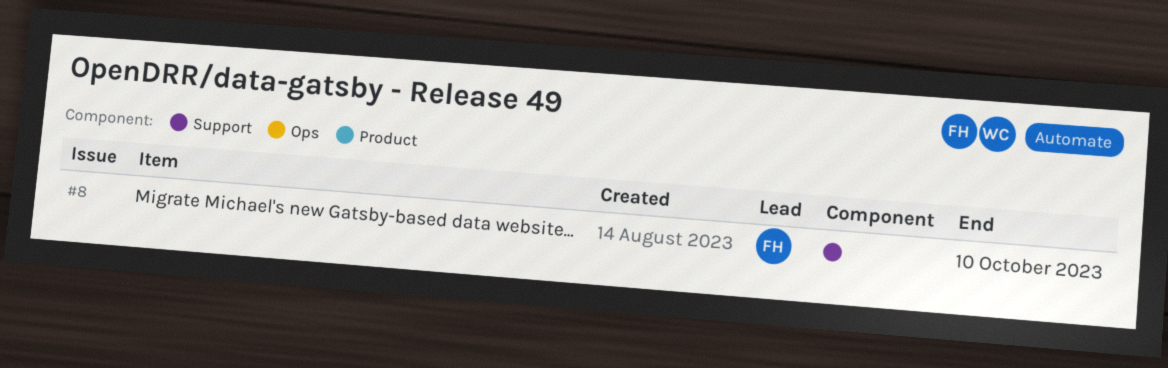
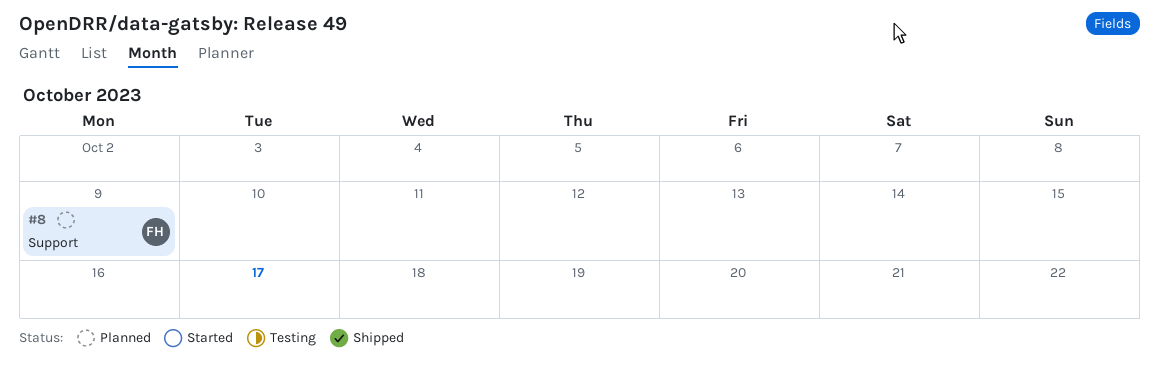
#8, due: Oct 10 -> Oct 9

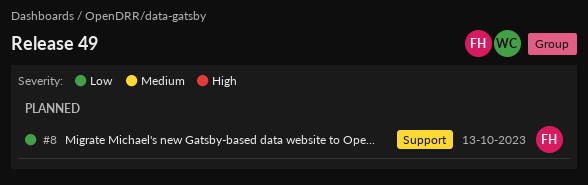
#8, due: Oct 9 -> Oct 13

